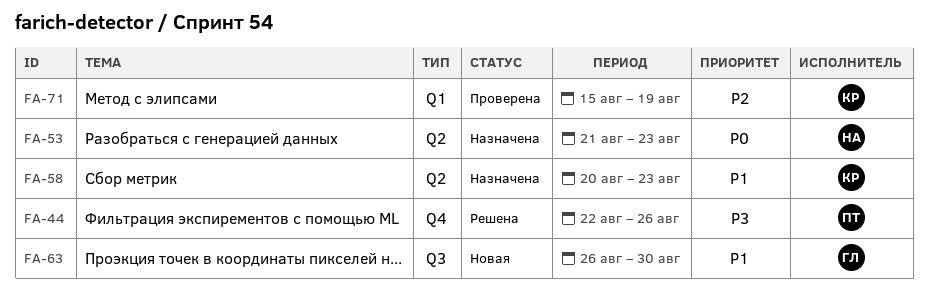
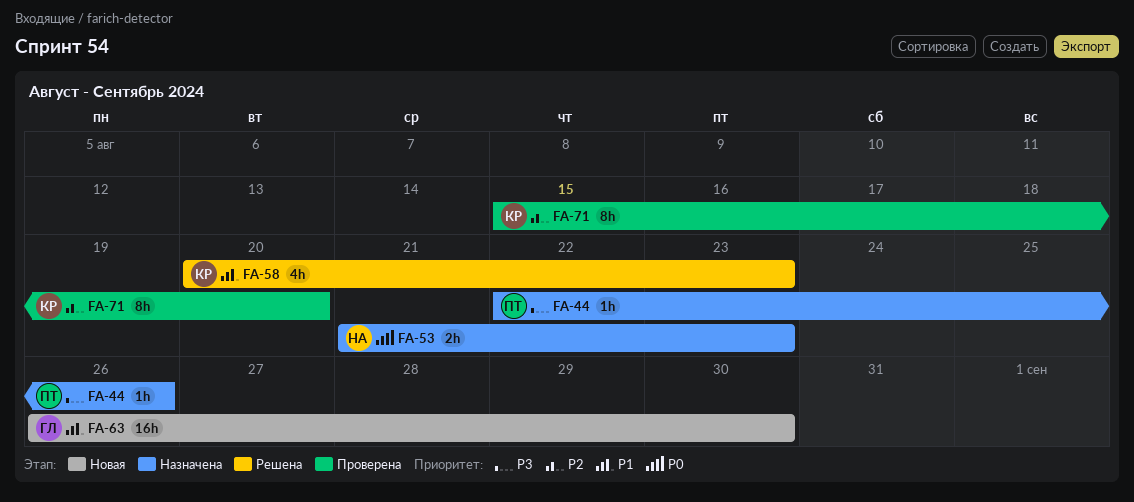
FA-44, status: Решена -> Назначена
FA-58, status: Назначена -> Решена
FA-71, due: Aug 19 -> Aug 20

